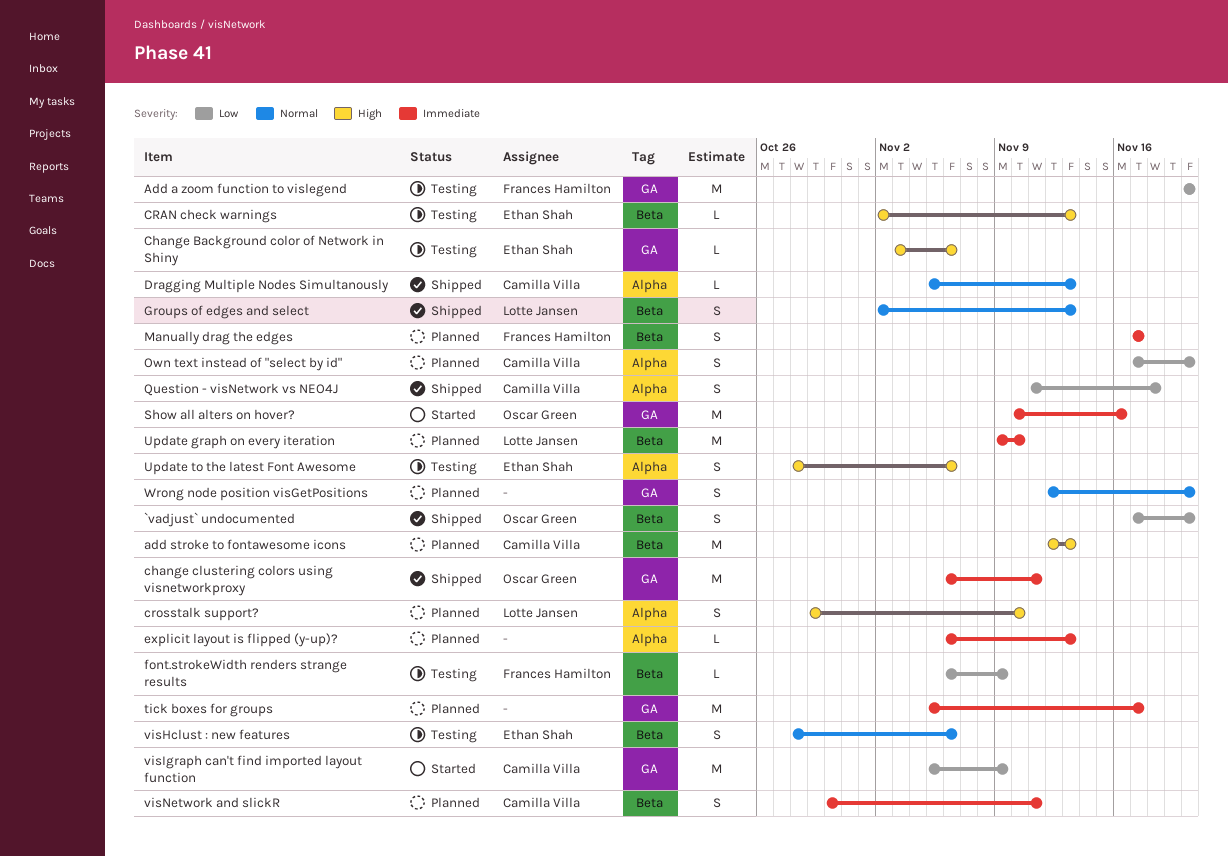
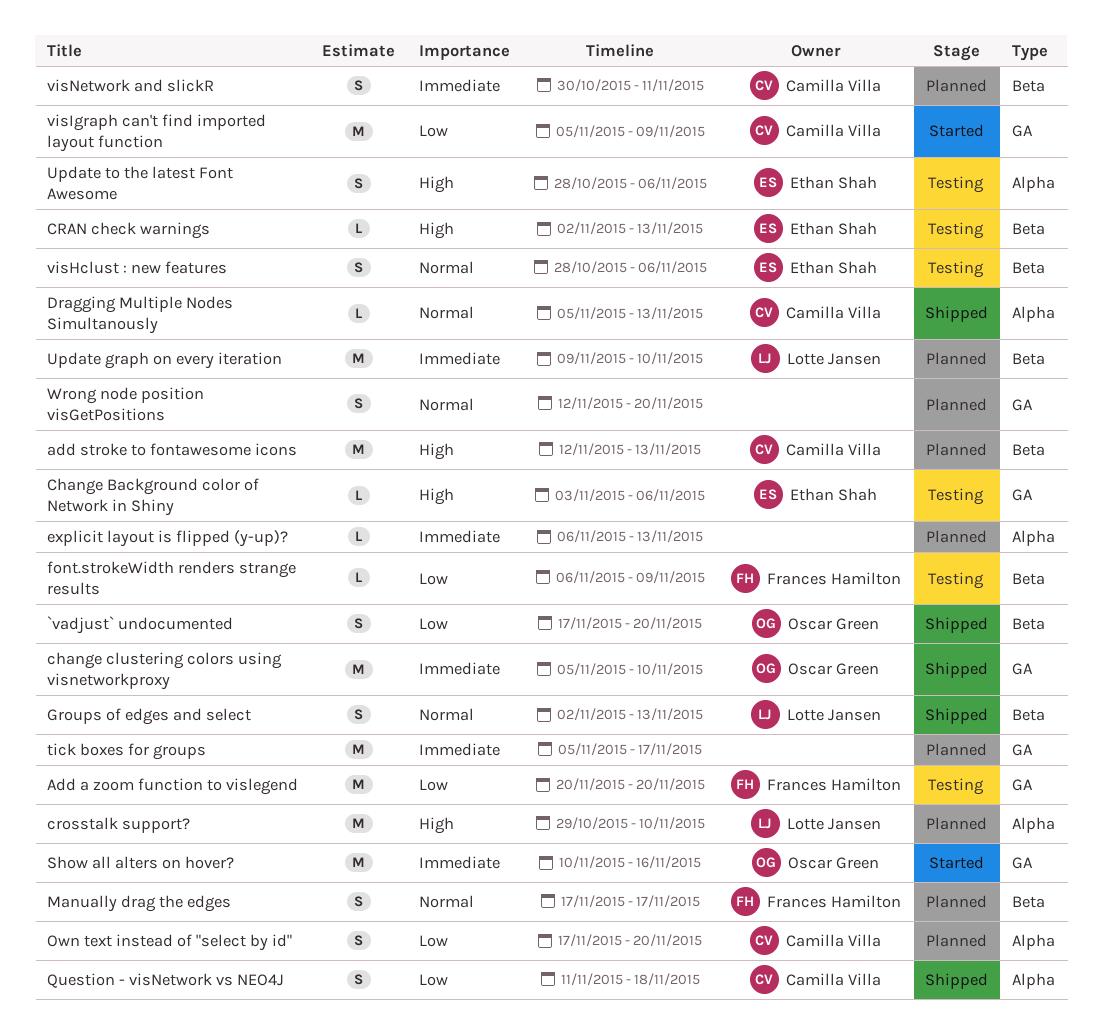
change clustering colors using visnetworkproxy, start: Nov 6 -> Nov 5
change clustering colors using visnetworkproxy, due: Nov 11 -> Nov 10
crosstalk support?, estimate: S -> M
Manually drag the edges, priority: Immediate -> Normal

